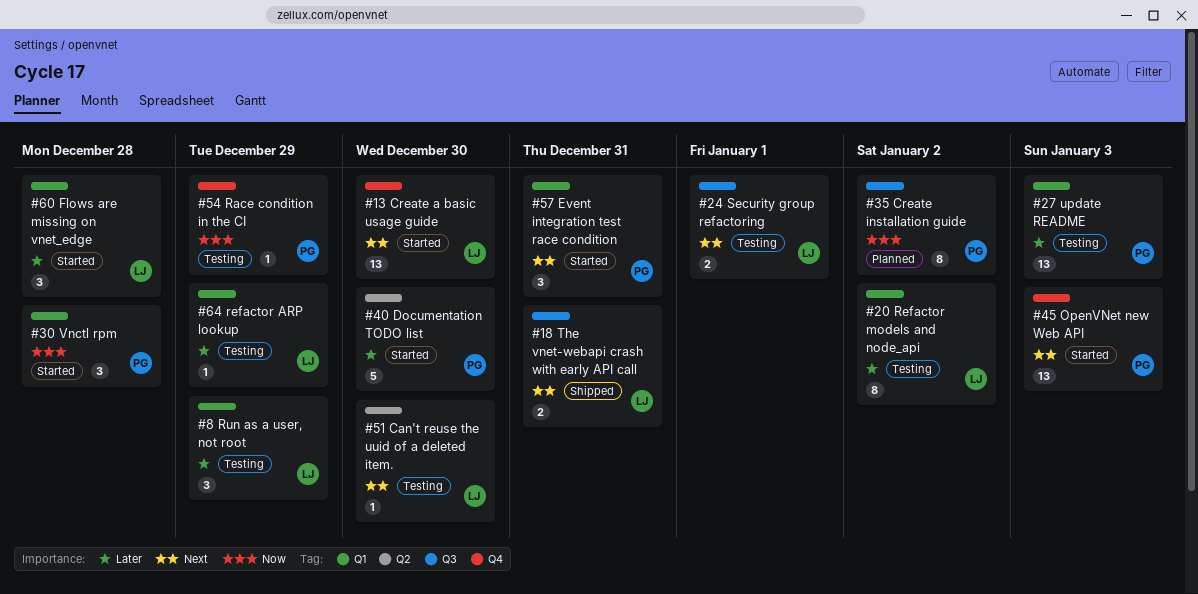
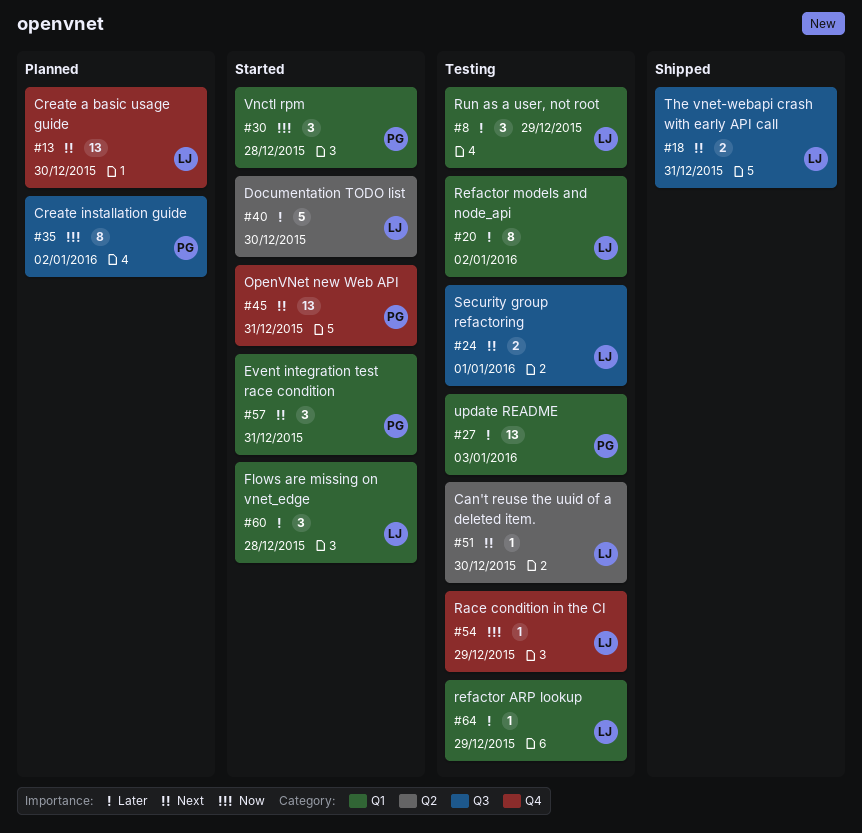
#13, status: Started -> Planned
#40, owner: PG -> LJ
#45, due: Jan 3 -> Dec 31
#54, owner: PG -> LJ

